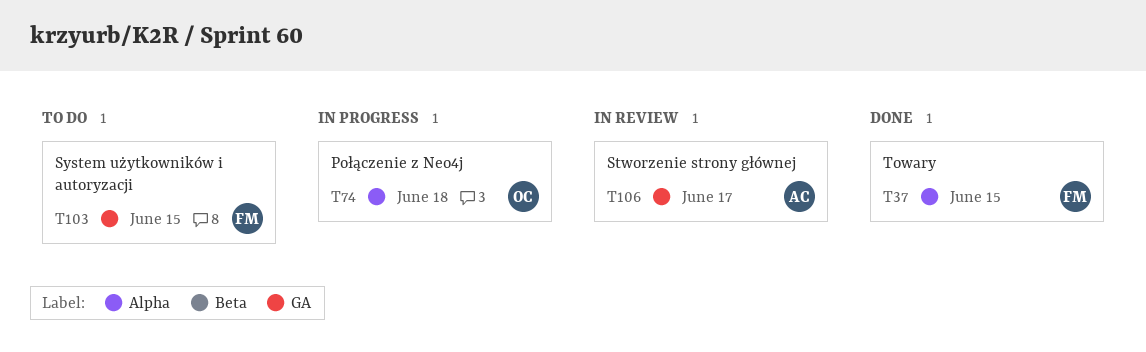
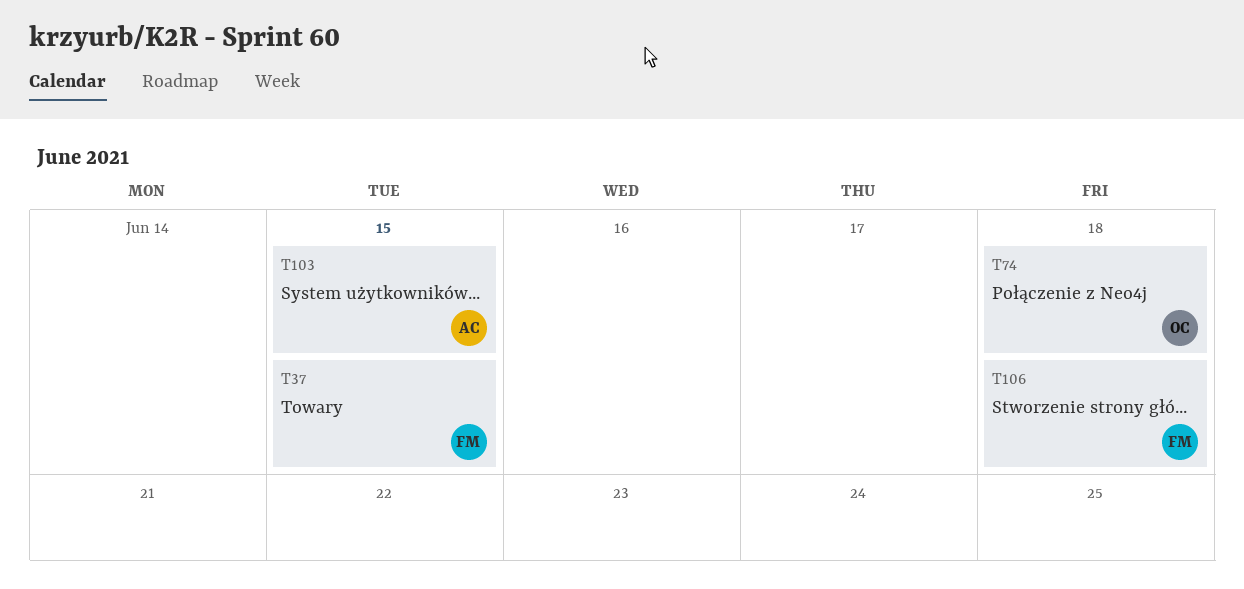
T103, owner: FM -> AC
T106, owner: AC -> FM
T106, due: Jun 17 -> Jun 18

